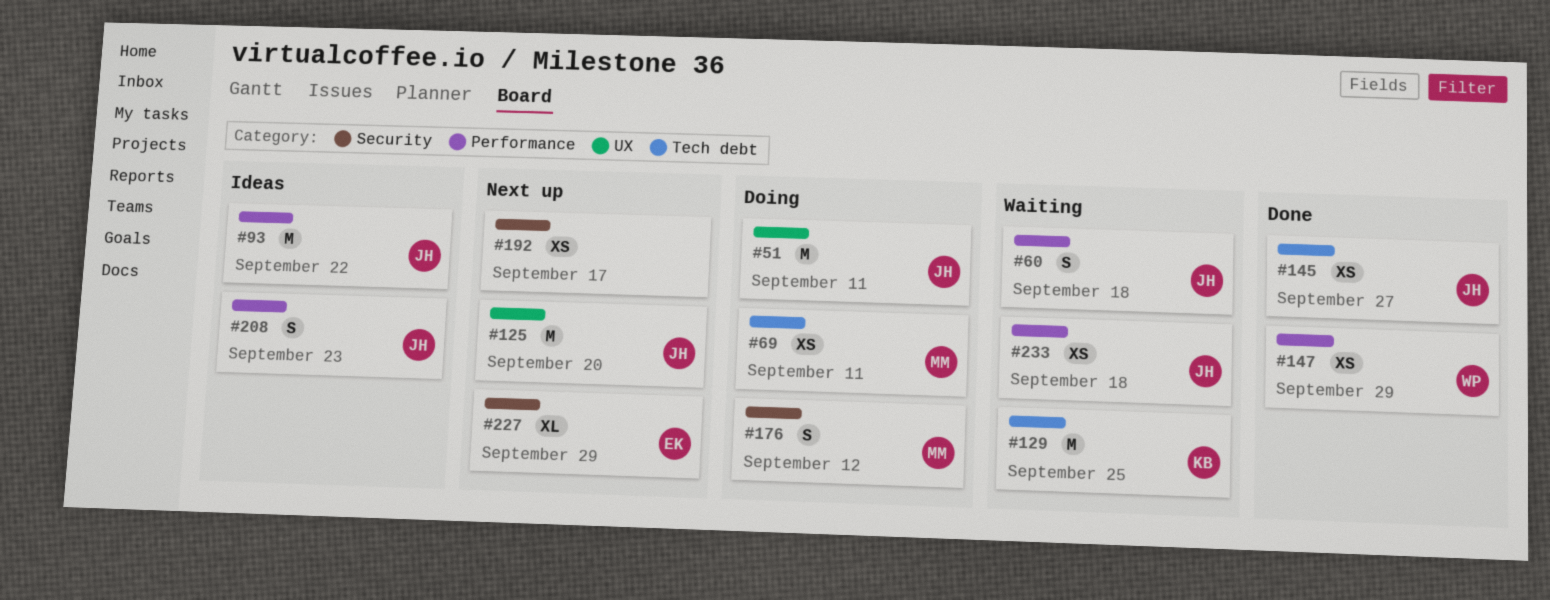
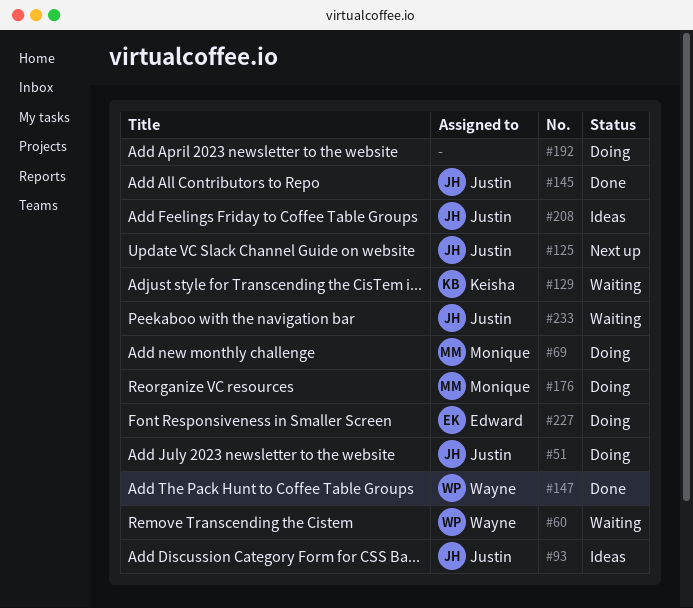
#60, owner: Justin -> Wayne
#192, status: Next up -> Doing
#227, status: Next up -> Doing

